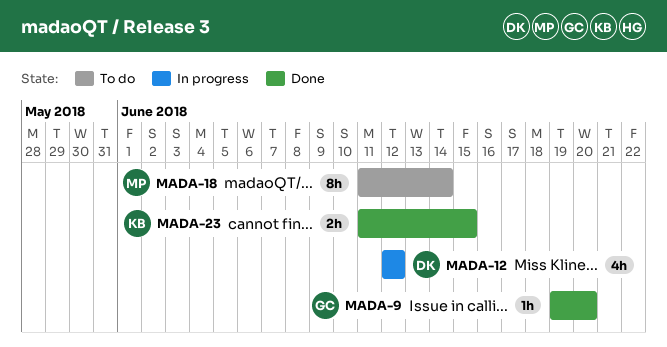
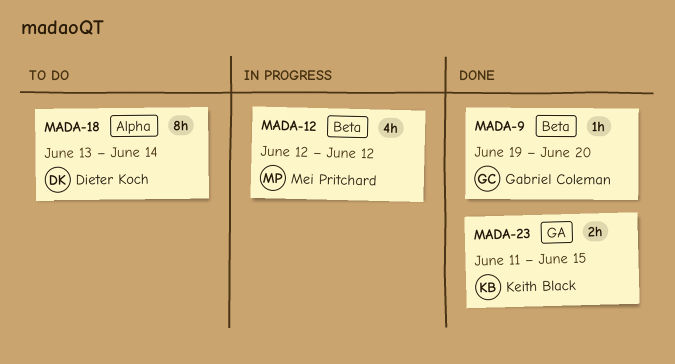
MADA-12, owner: Dieter Koch -> Mei Pritchard
MADA-18, owner: Mei Pritchard -> Dieter Koch
MADA-18, start: Jun 11 -> Jun 13

